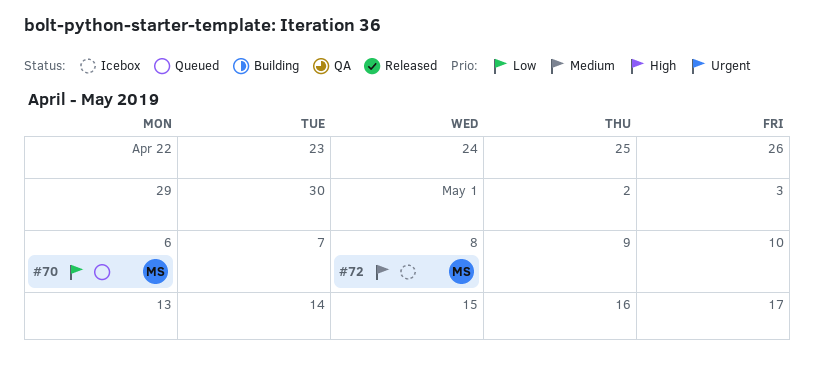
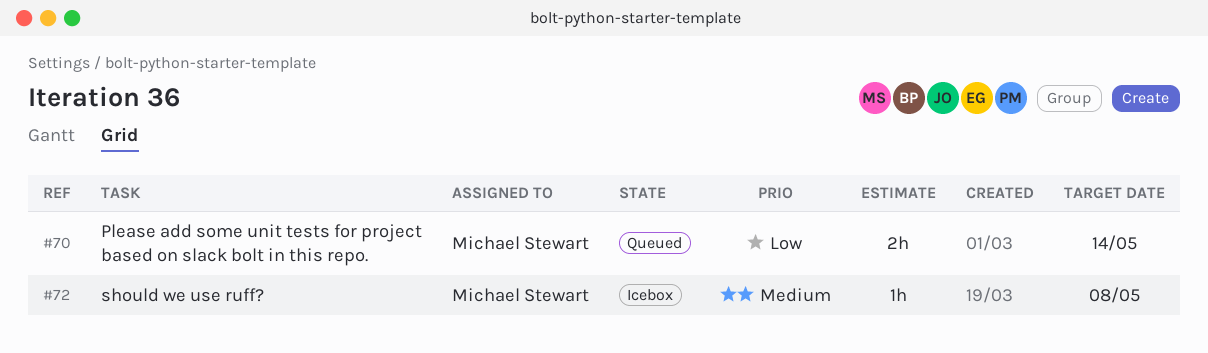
#70, due: May 6 -> May 14

